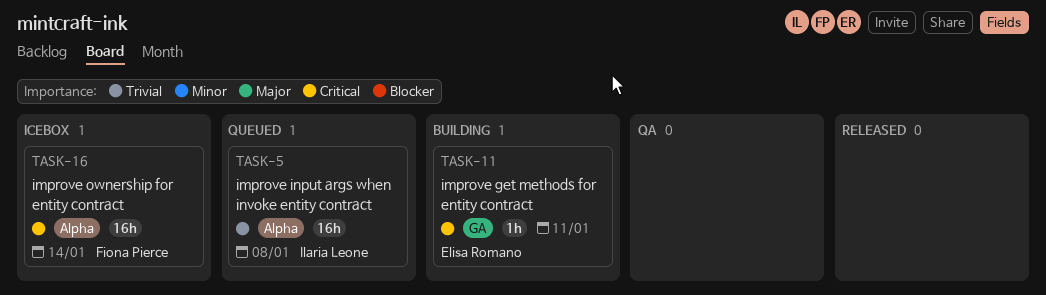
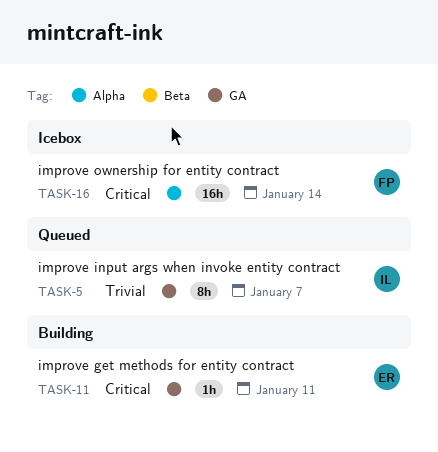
TASK-5, label: Alpha -> GA
TASK-5, estimate: 16h -> 8h
TASK-5, due: Jan 8 -> Jan 7

